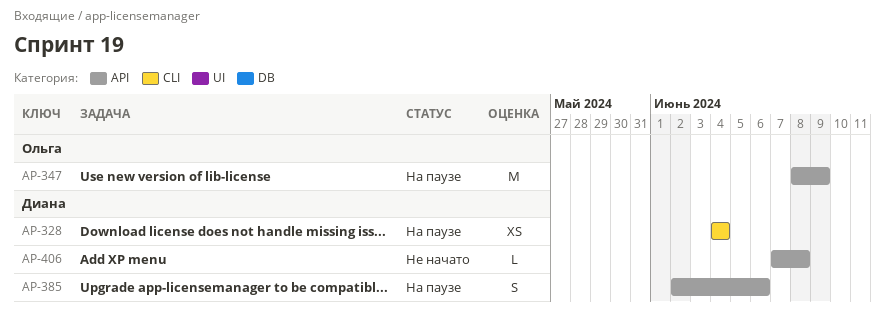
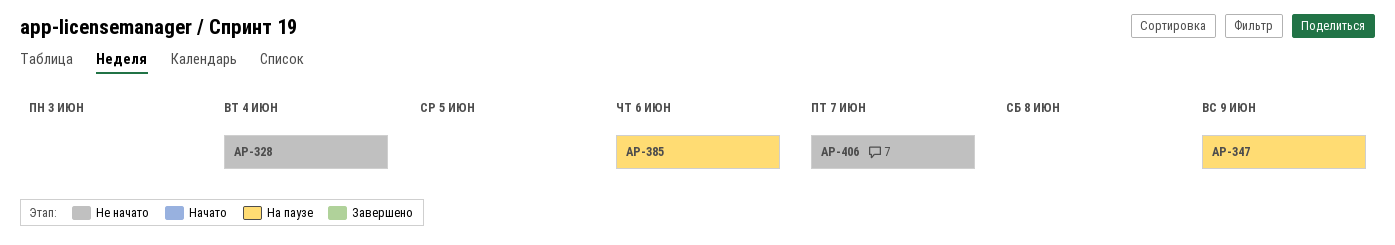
AP-328, status: На паузе -> Не начато
AP-406, due: Jun 8 -> Jun 7

